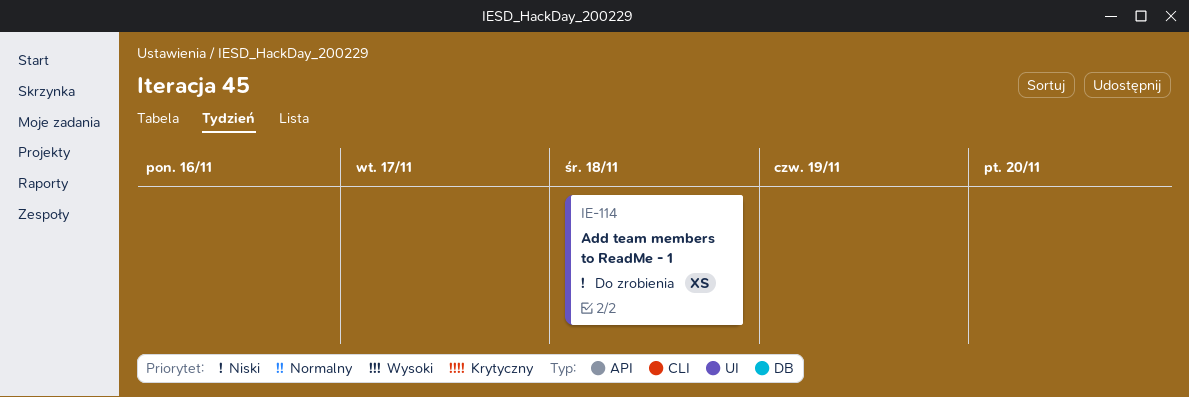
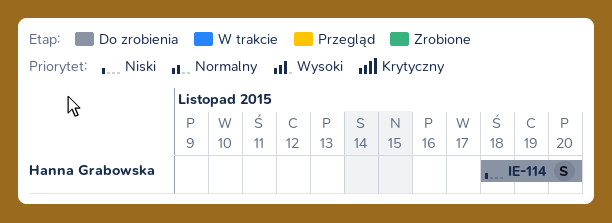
IE-114, estimate: XS -> S
IE-114, due: Nov 18 -> Nov 20

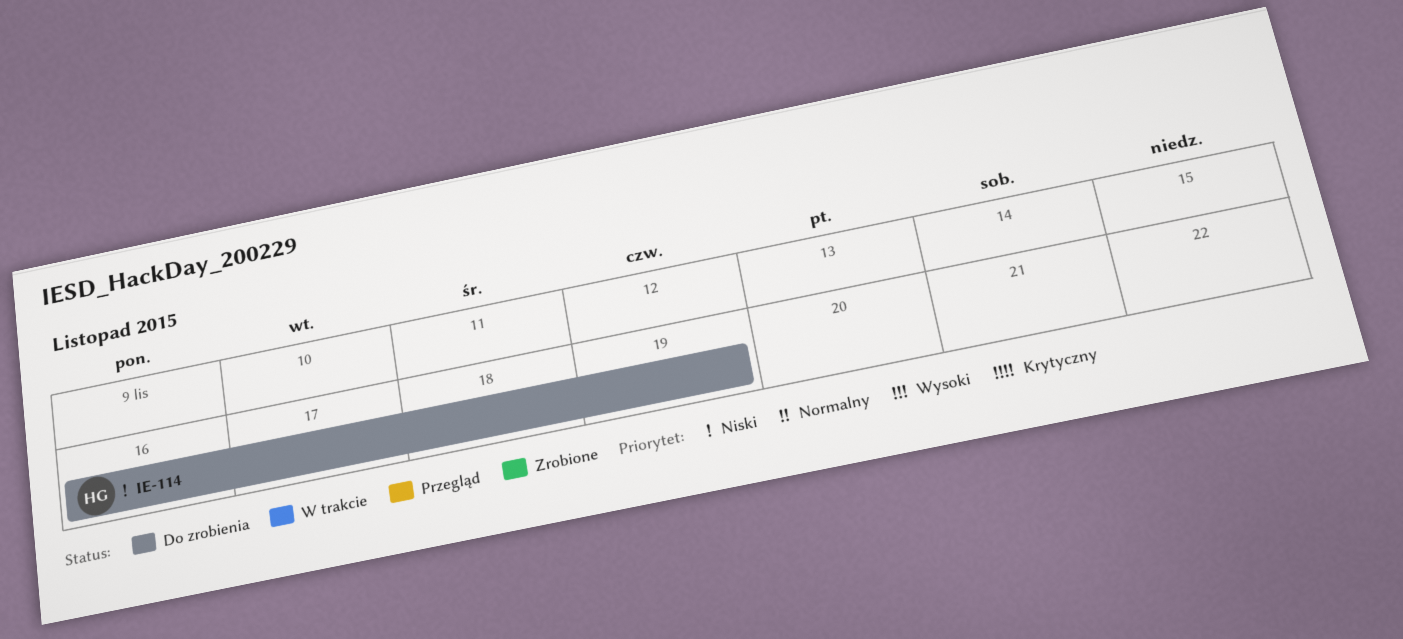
IE-114, start: Nov 18 -> Nov 16
IE-114, due: Nov 20 -> Nov 19

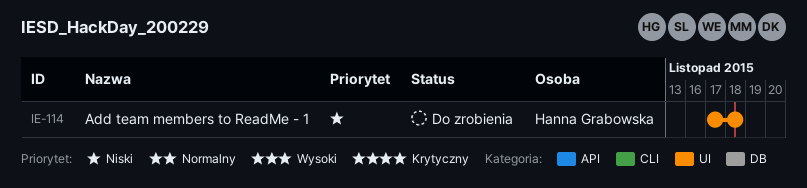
IE-114, start: Nov 16 -> Nov 17
IE-114, due: Nov 19 -> Nov 18

